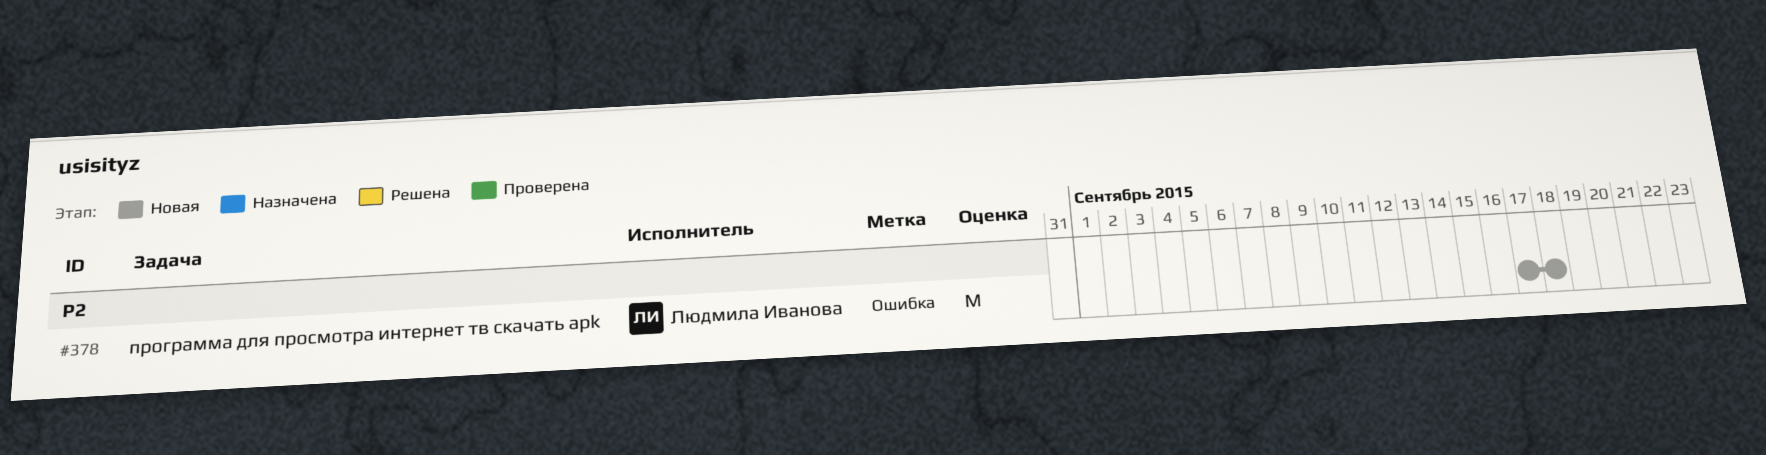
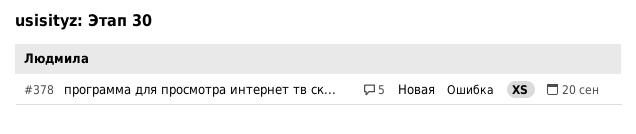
#378, estimate: M -> XS
#378, due: Sep 18 -> Sep 20

